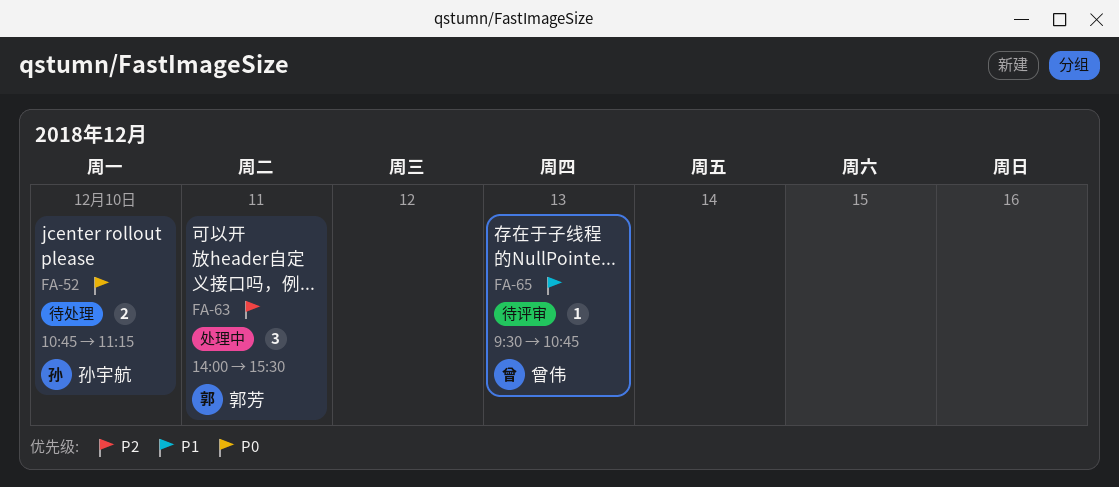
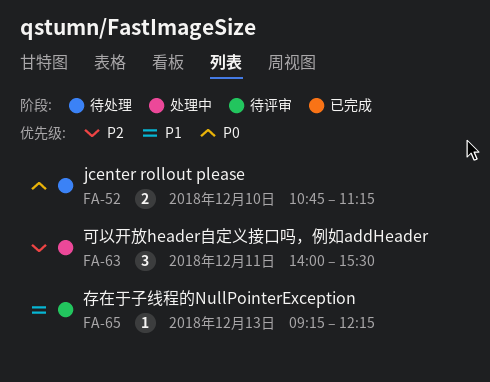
FA-65, begins: 09:30 -> 09:15
FA-65, ends: 10:45 -> 12:15

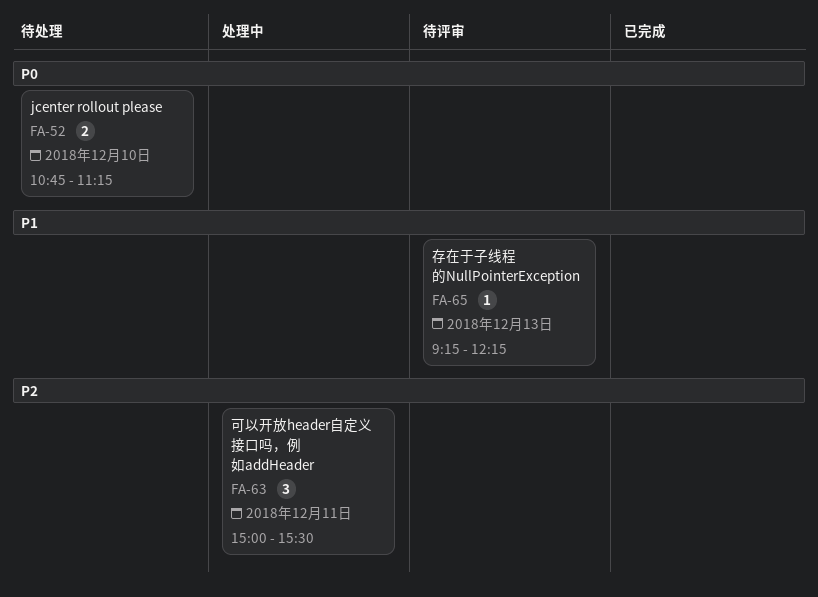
FA-63, begins: 14:00 -> 15:00

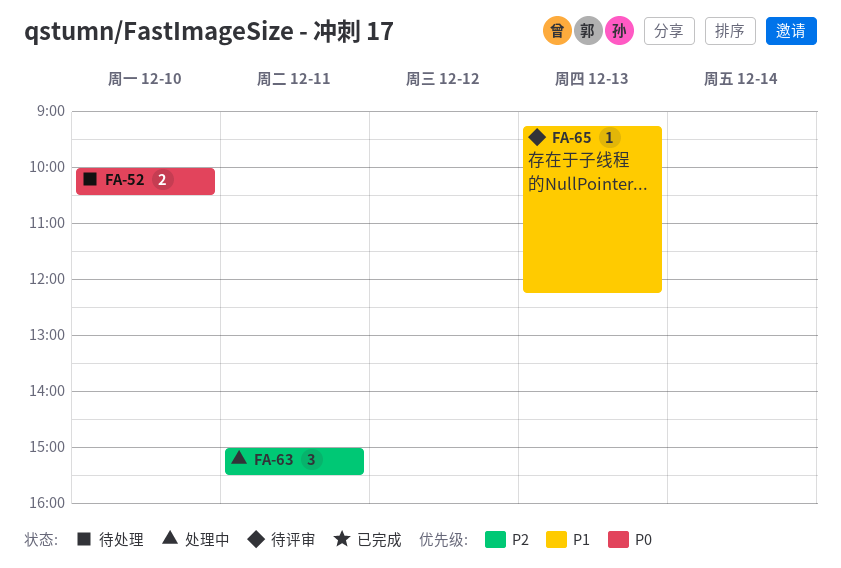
FA-52, begins: 10:45 -> 10:00
FA-52, ends: 11:15 -> 10:30

